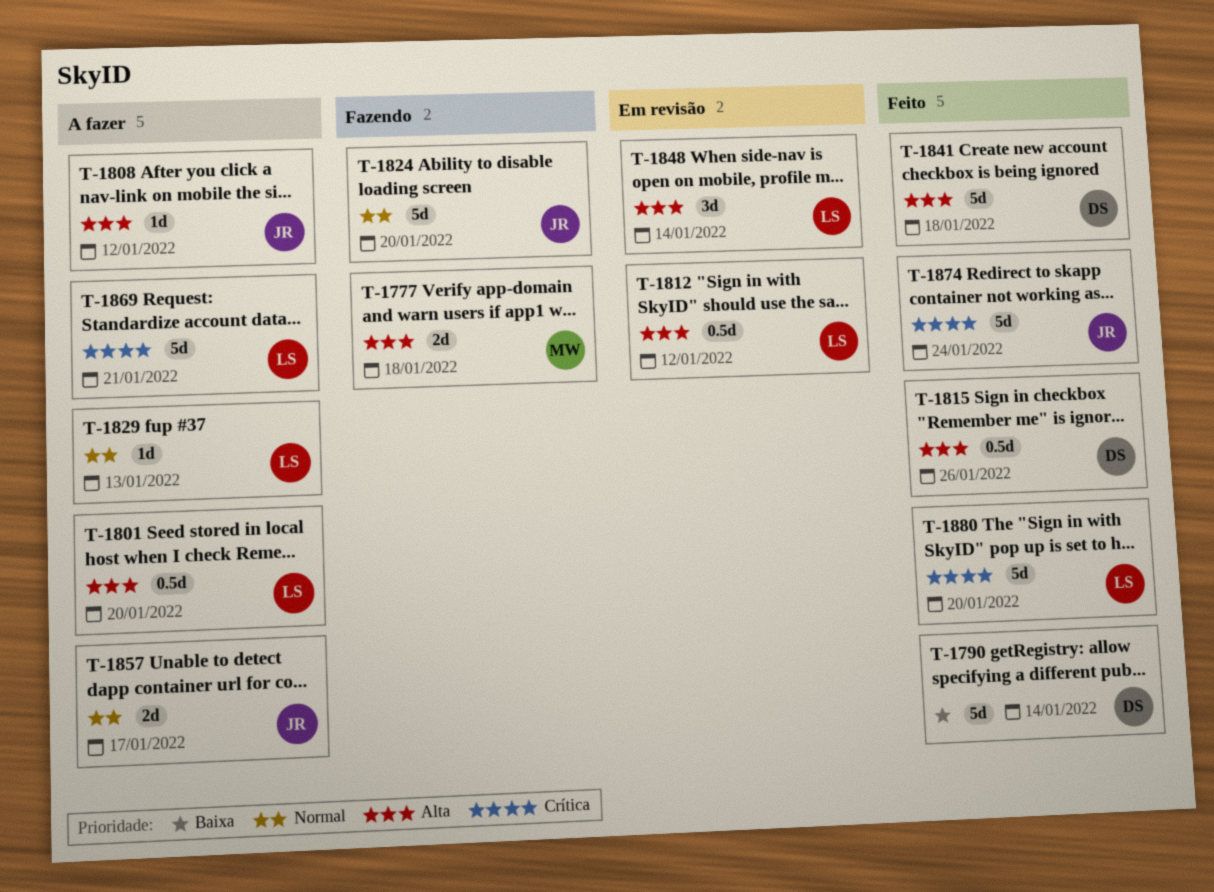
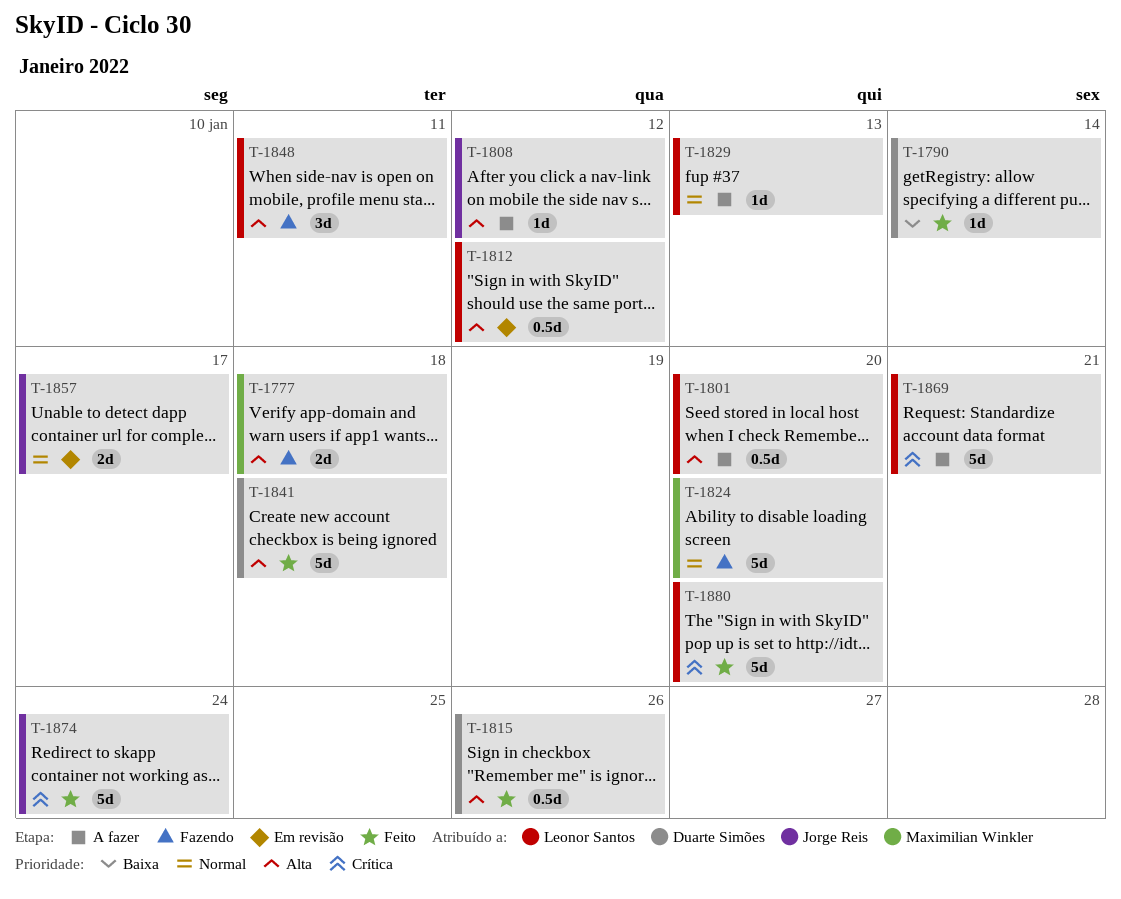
T-1790, estimate: 5d -> 1d
T-1824, owner: Jorge Reis -> Maximilian Winkler
T-1848, status: Em revisão -> Fazendo
T-1848, due: Jan 14 -> Jan 11
T-1857, status: A fazer -> Em revisão

